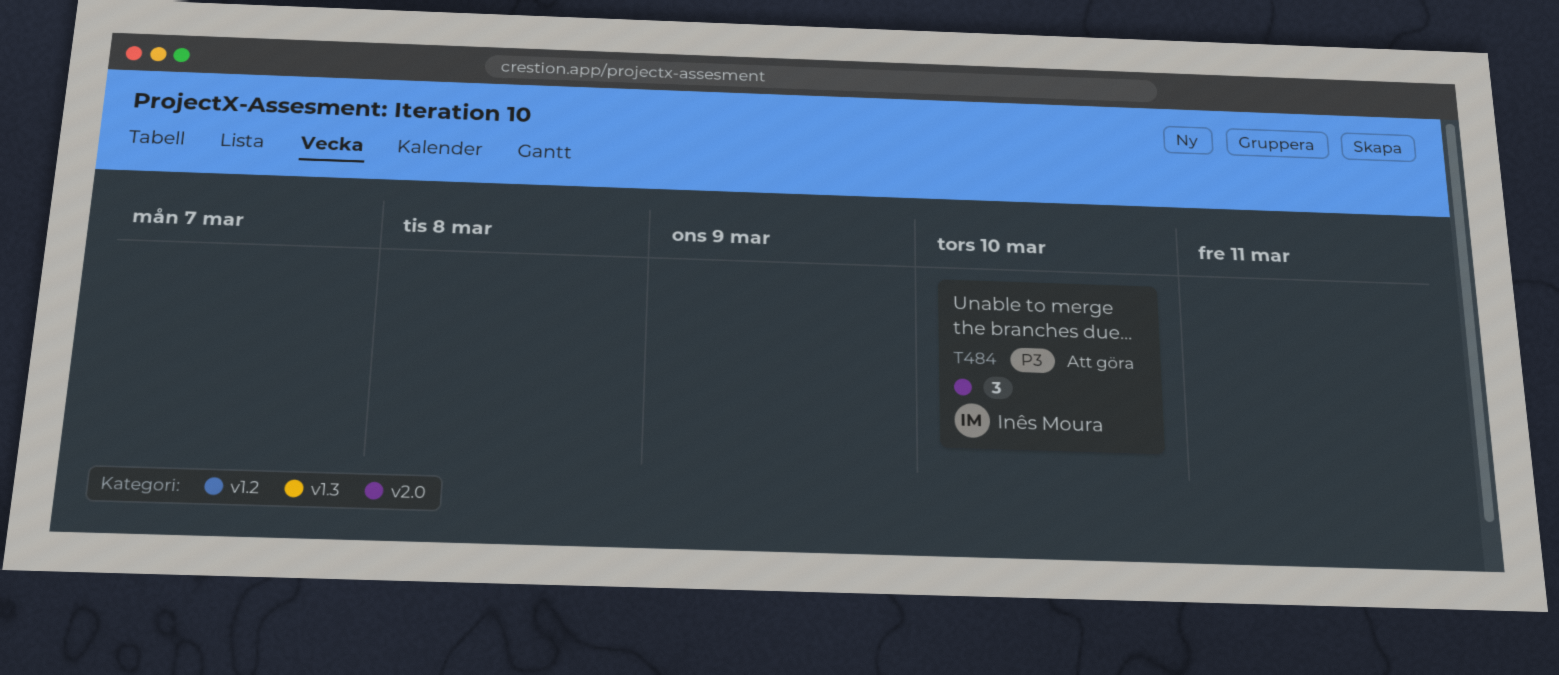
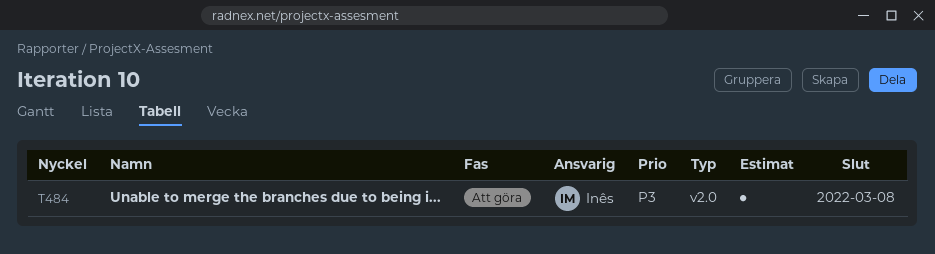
T484, estimate: 3 -> 1
T484, due: Mar 10 -> Mar 8

